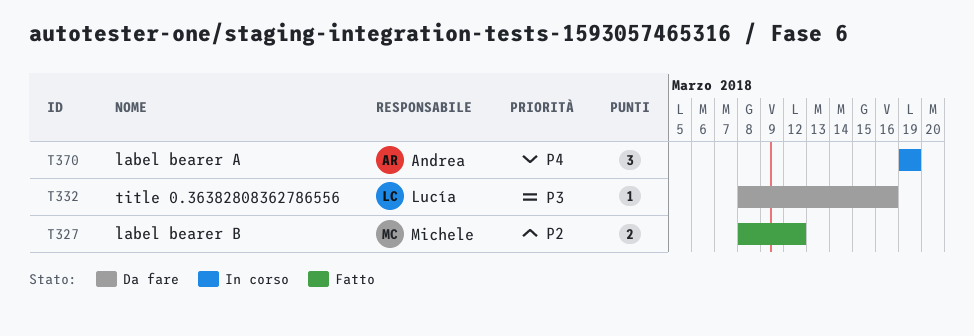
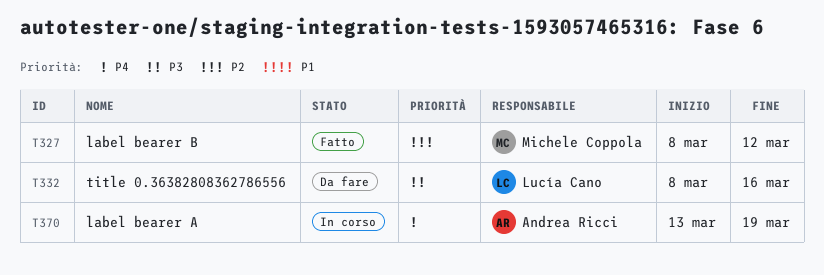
T370, start: Mar 19 -> Mar 13

